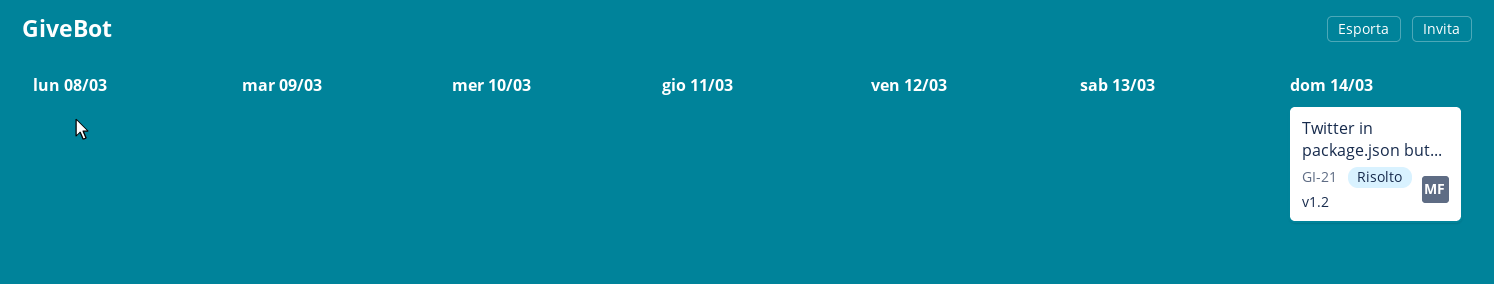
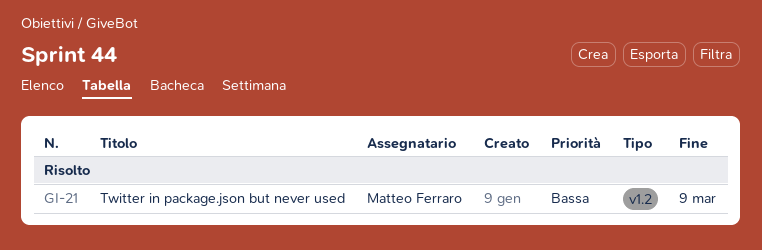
GI-21, due: Mar 14 -> Mar 9

